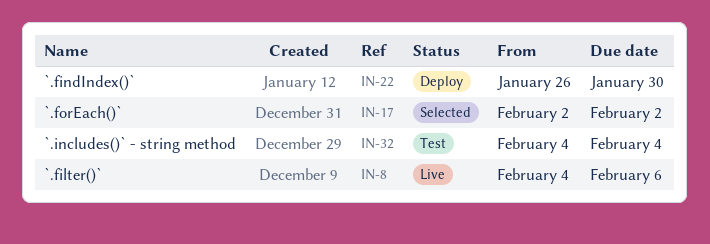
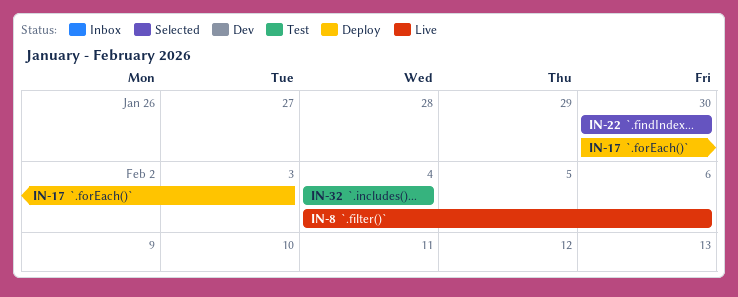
IN-17, status: Selected -> Deploy
IN-17, start: Feb 2 -> Jan 30
IN-17, due: Feb 2 -> Feb 3
IN-22, status: Deploy -> Selected
IN-22, start: Jan 26 -> Jan 30

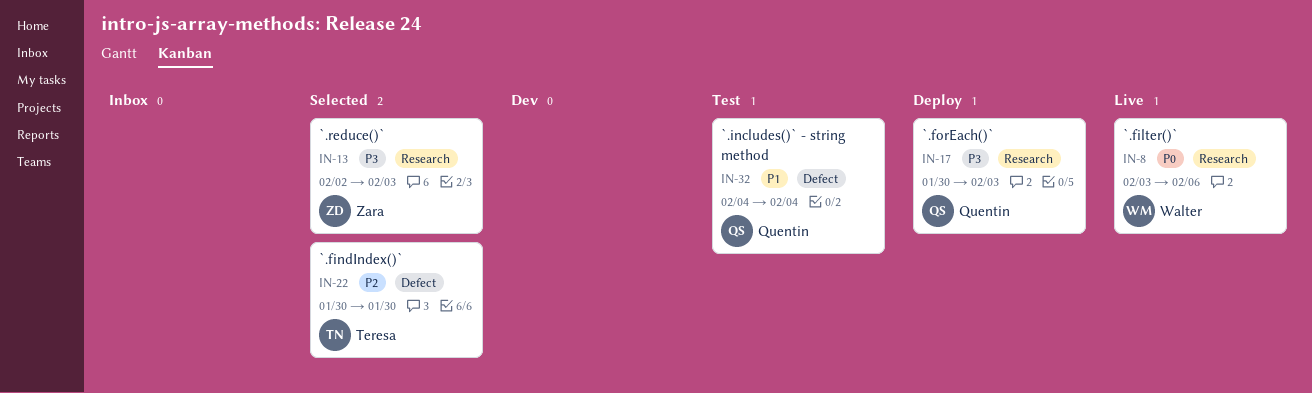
IN-8, start: Feb 4 -> Feb 3
IN-13: none -> present

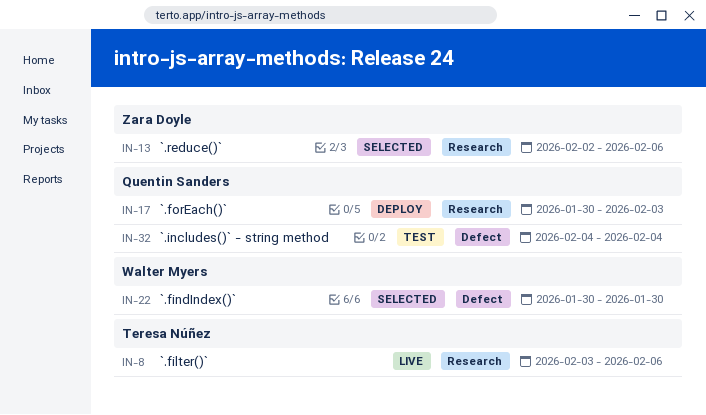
IN-8, owner: Walter Myers -> Teresa Núñez
IN-13, due: Feb 3 -> Feb 6
IN-22, owner: Teresa Núñez -> Walter Myers

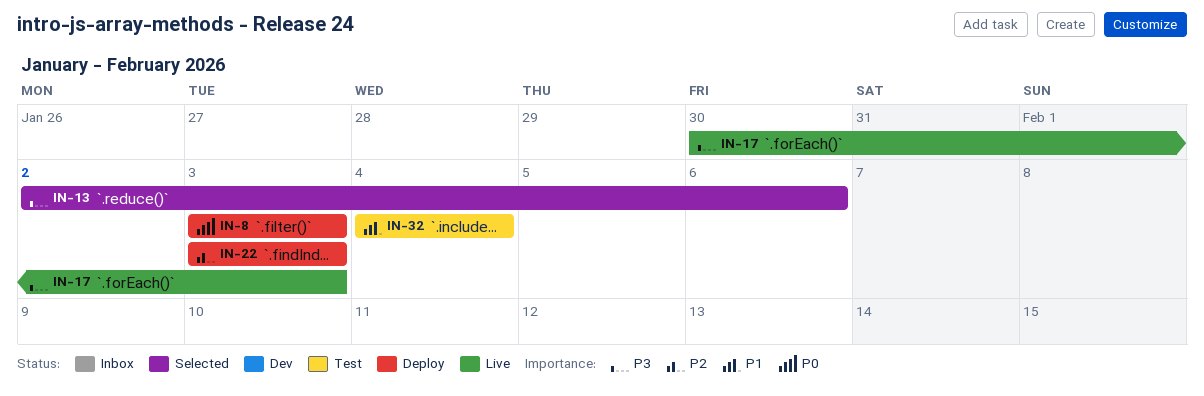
IN-8, status: Live -> Deploy
IN-8, due: Feb 6 -> Feb 3
IN-17, status: Deploy -> Live
IN-22, status: Selected -> Deploy
IN-22, start: Jan 30 -> Feb 3
IN-22, due: Jan 30 -> Feb 3

